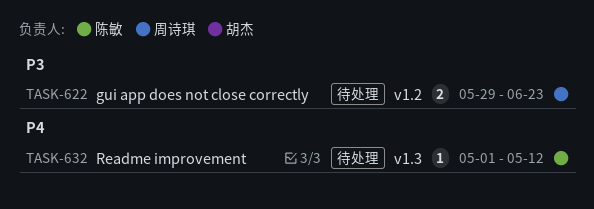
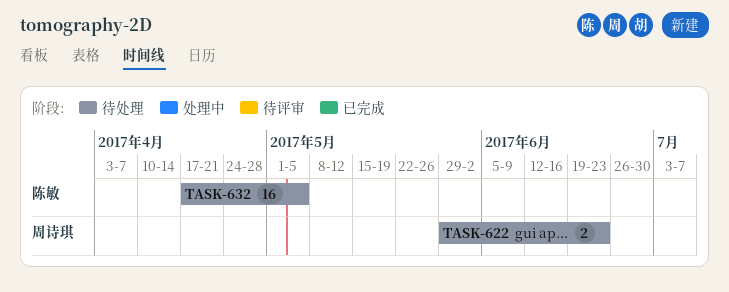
TASK-632, estimate: 1 -> 16
TASK-632, start: May 1 -> Apr 17
TASK-632, due: May 12 -> May 5

